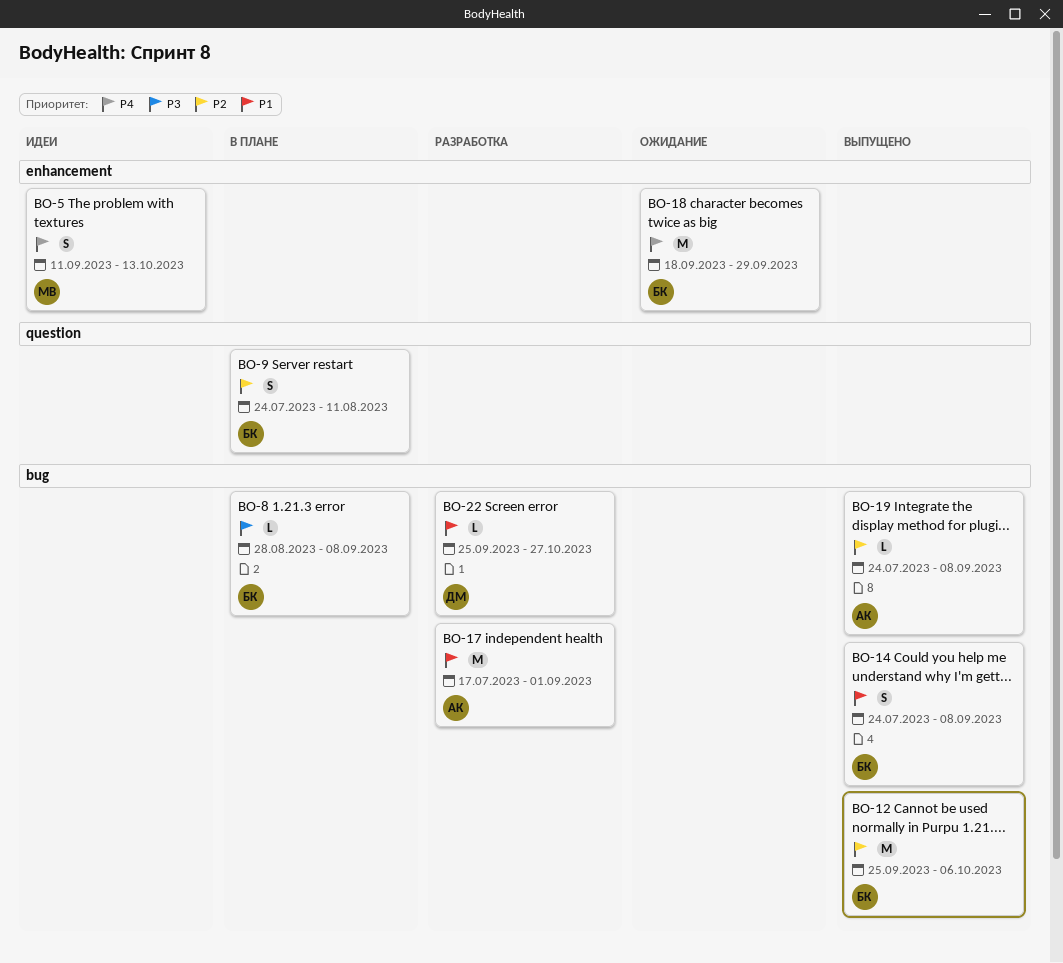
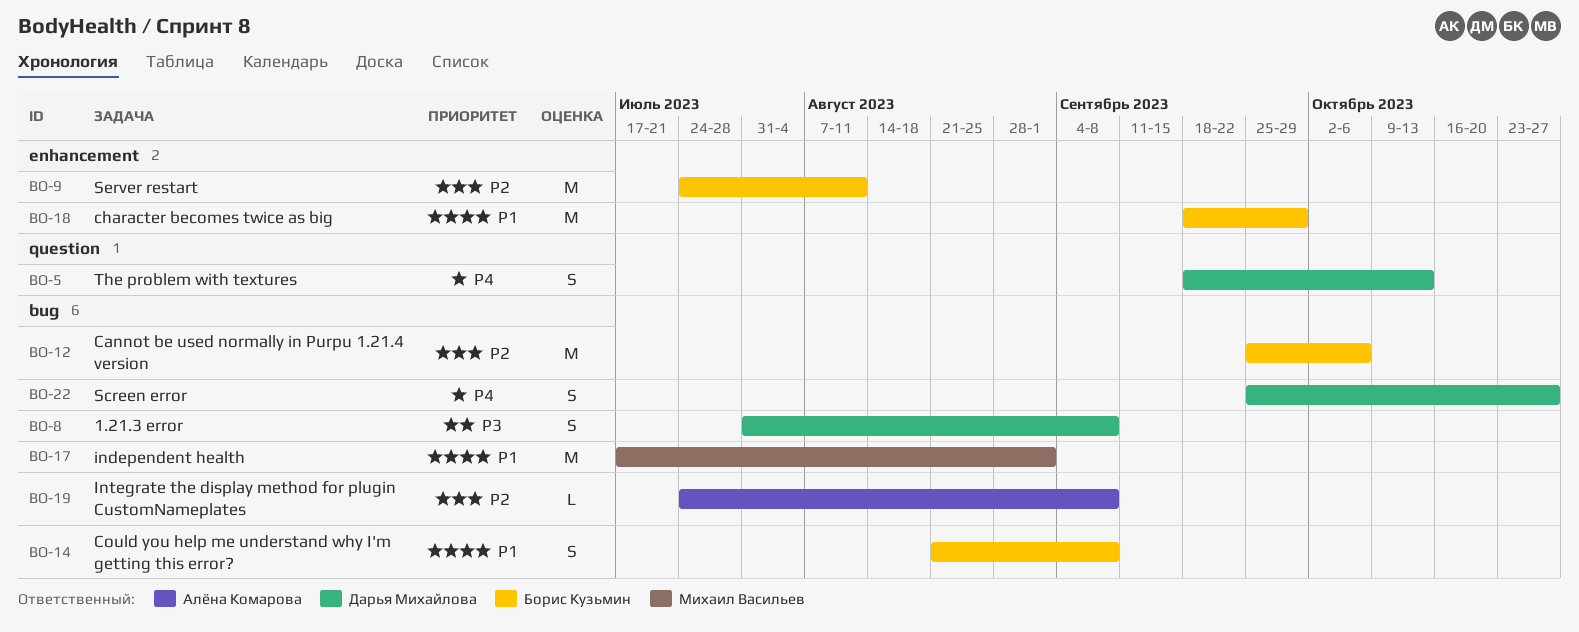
BO-5, owner: Михаил Васильев -> Дарья Михайлова
BO-5, label: enhancement -> question
BO-5, start: Sep 11 -> Sep 18
BO-8, owner: Борис Кузьмин -> Дарья Михайлова
BO-8, estimate: L -> S
BO-8, start: Aug 28 -> Jul 31
BO-9, label: question -> enhancement
BO-9, estimate: S -> M
BO-14, start: Jul 24 -> Aug 21
BO-17, owner: Алёна Комарова -> Михаил Васильев
BO-18, priority: P4 -> P1
BO-22, priority: P1 -> P4
BO-22, estimate: L -> S

